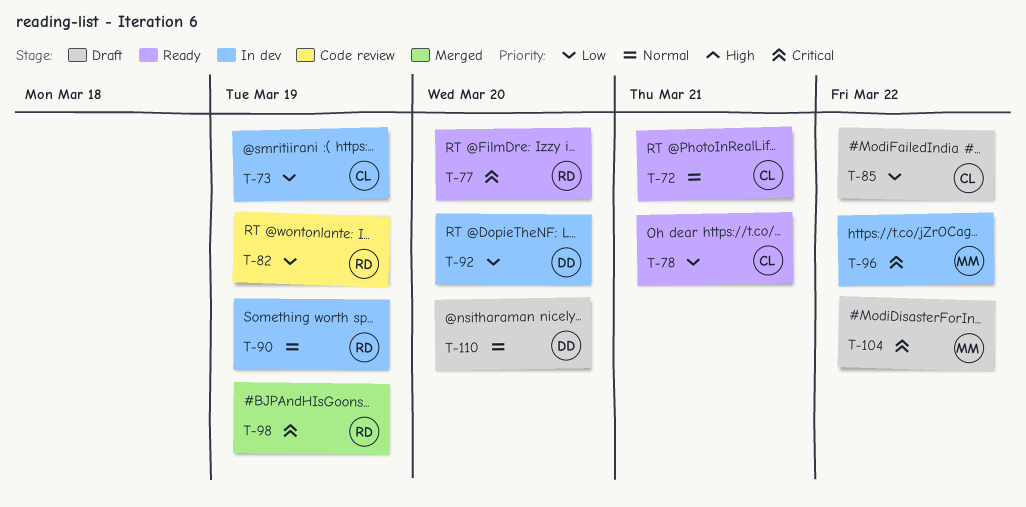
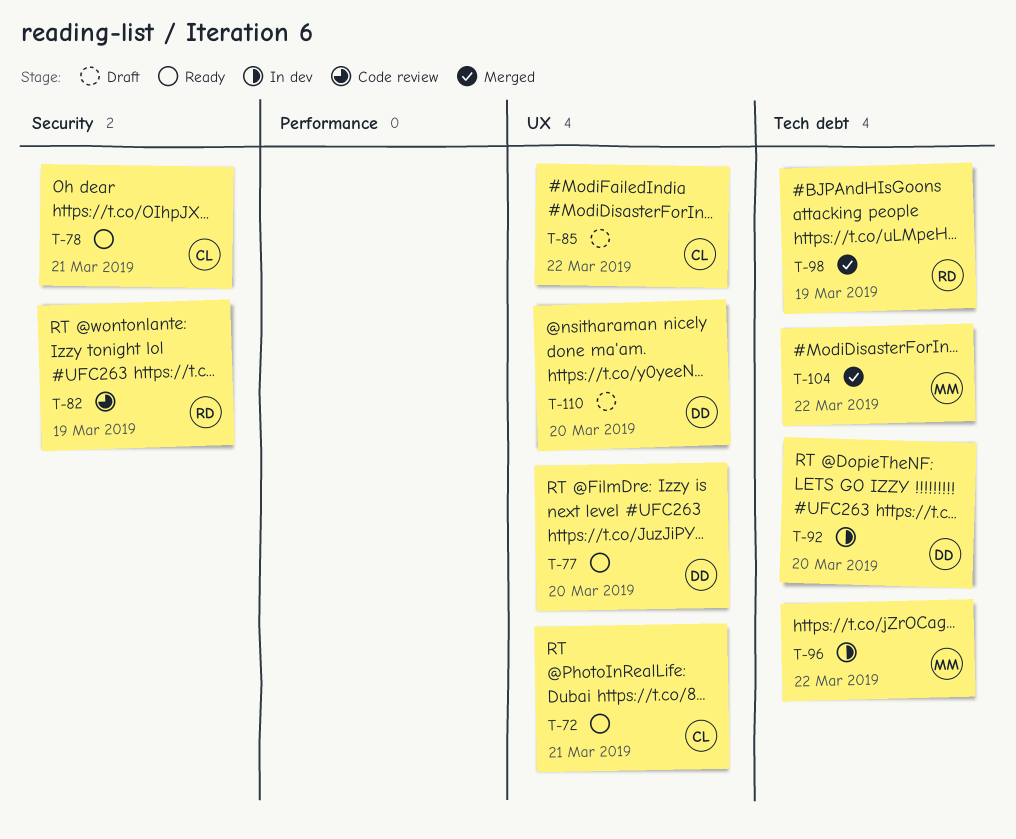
T-73: present -> none
T-77, owner: RD -> DD
T-90: present -> none
T-104, status: Draft -> Merged

